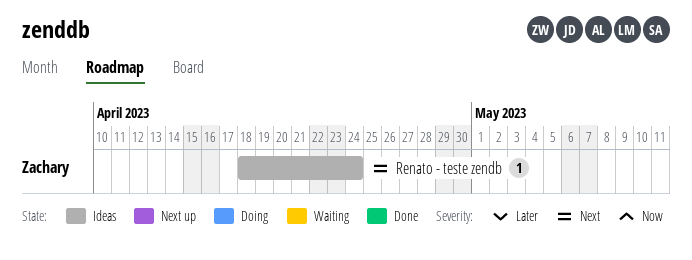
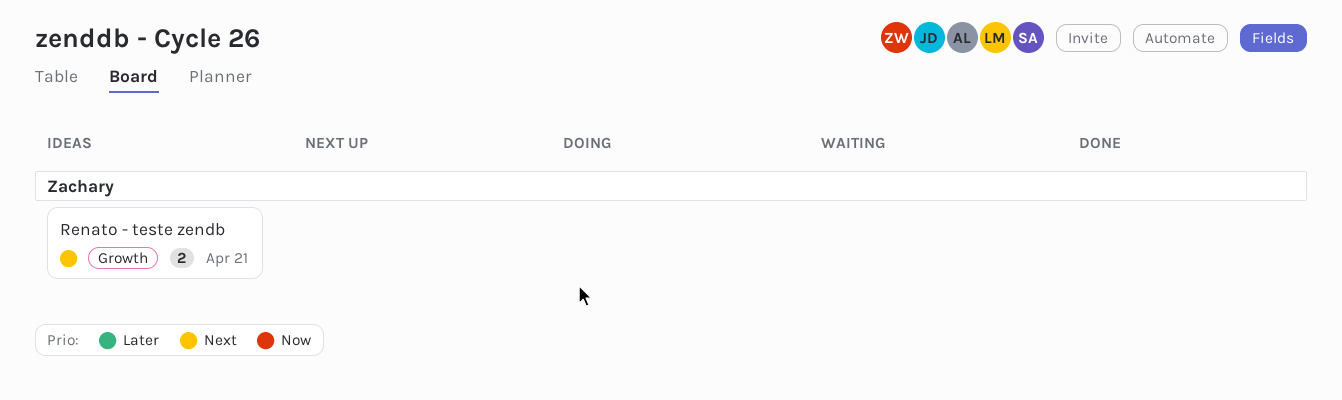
Renato - teste zendb, estimate: 1 -> 2
Renato - teste zendb, due: Apr 24 -> Apr 21

